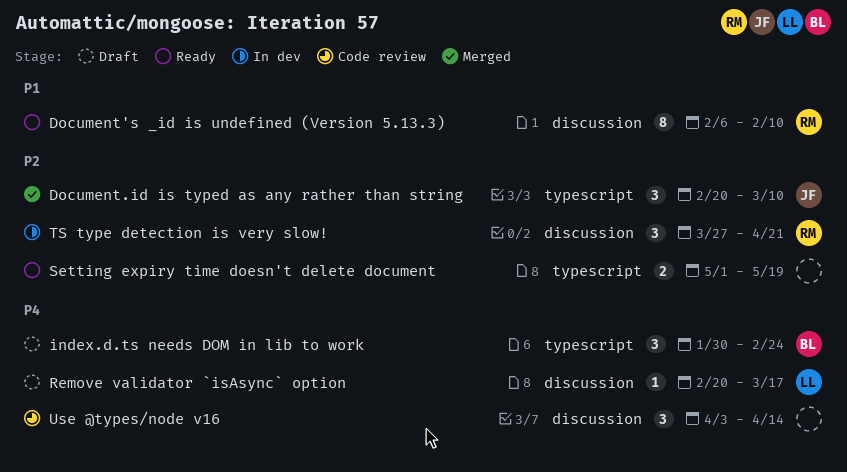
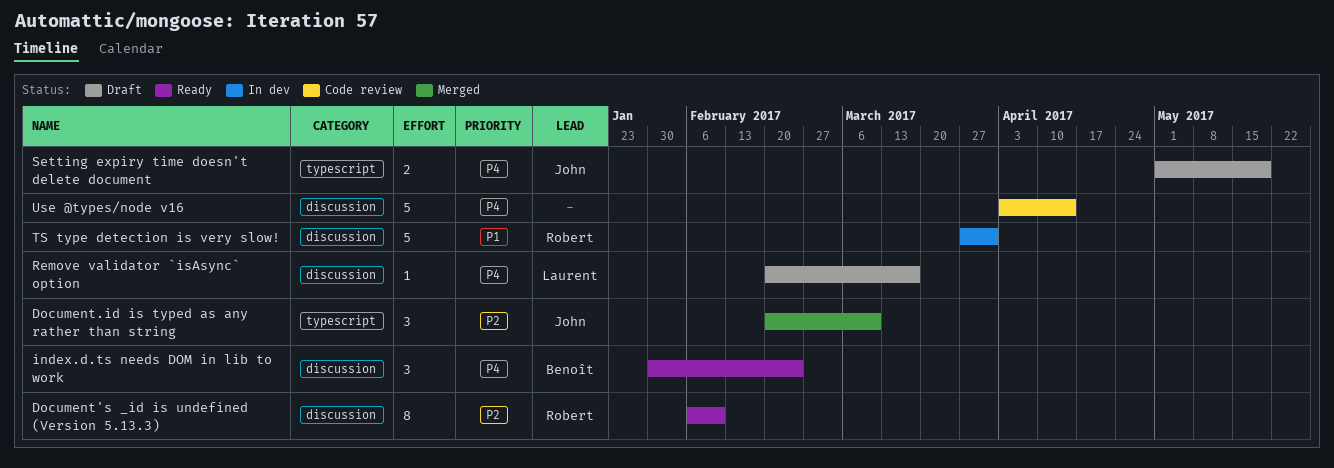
Document's _id is undefined (Version 5.13.3), priority: P1 -> P2
index.d.ts needs DOM in lib to work, status: Draft -> Ready
index.d.ts needs DOM in lib to work, label: typescript -> discussion
Setting expiry time doesn't delete document, status: Ready -> Draft
Setting expiry time doesn't delete document, owner: none -> John
Setting expiry time doesn't delete document, priority: P2 -> P4
TS type detection is very slow!, priority: P2 -> P1
TS type detection is very slow!, estimate: 3 -> 5
TS type detection is very slow!, due: Apr 21 -> Mar 31
Use @types/node v16, estimate: 3 -> 5

